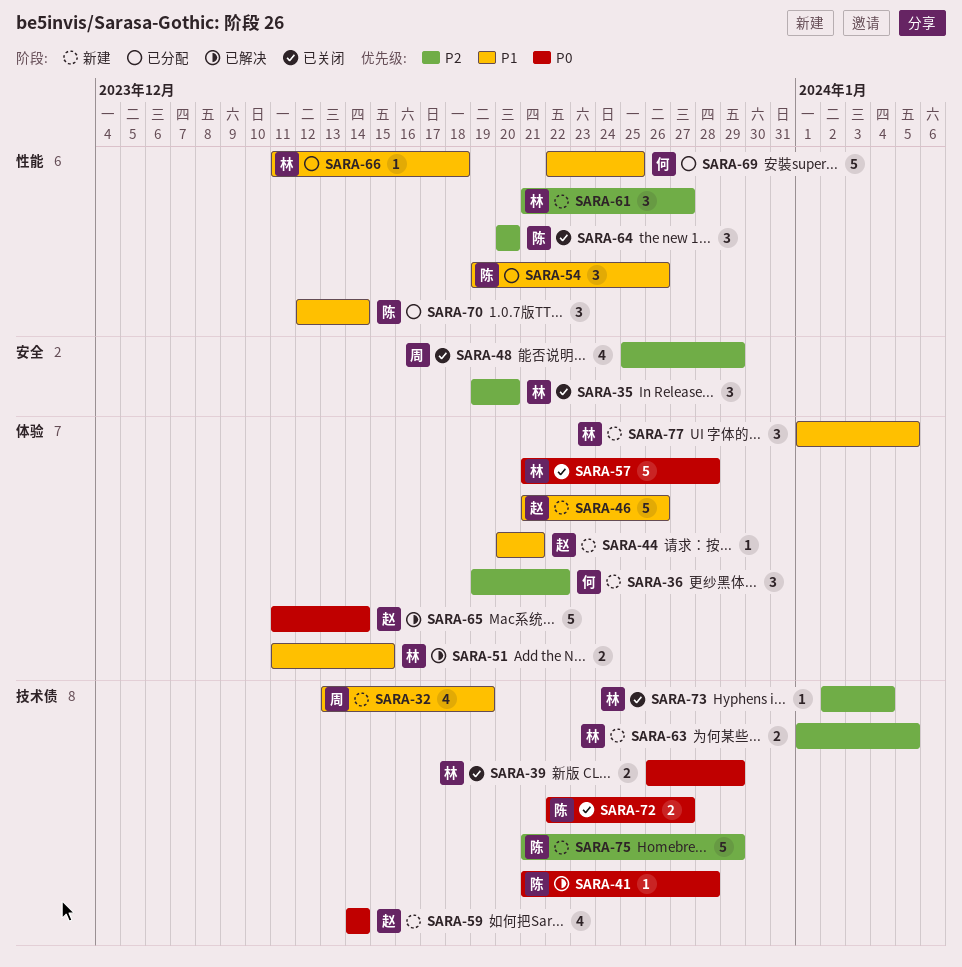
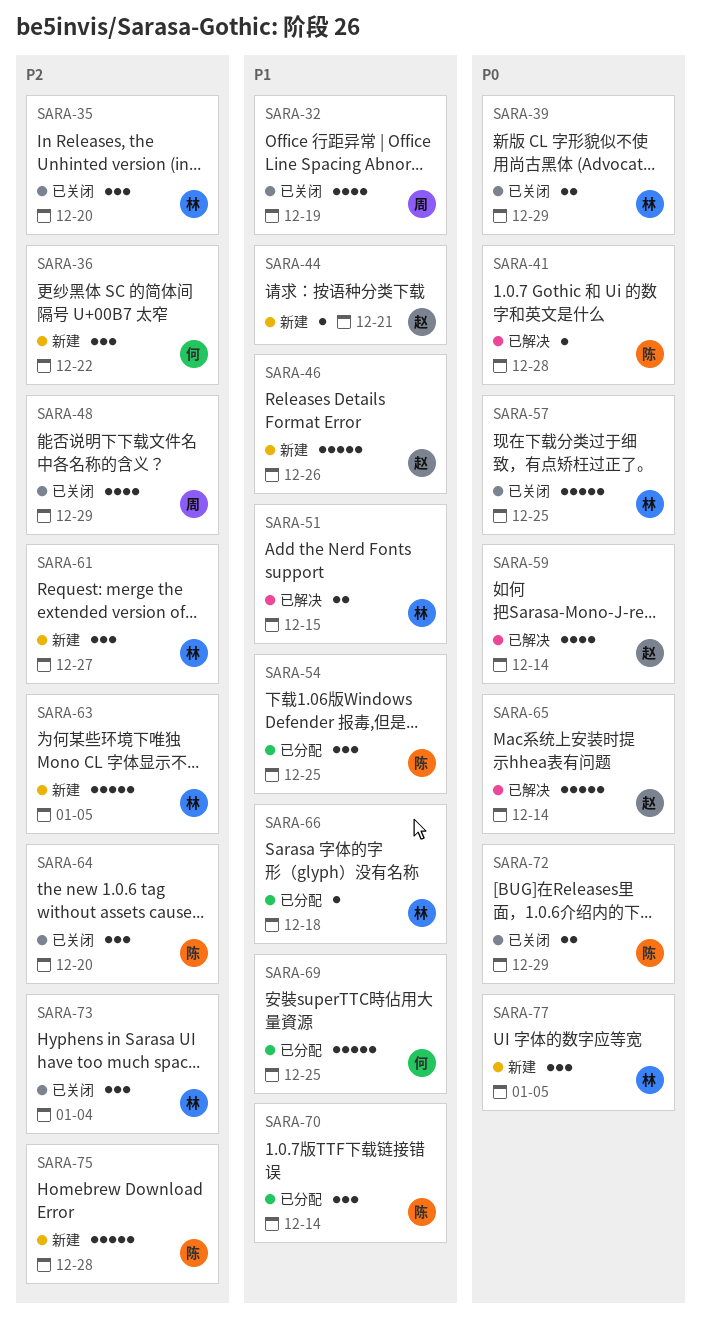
SARA-32, status: 新建 -> 已关闭
SARA-54, due: Dec 26 -> Dec 25
SARA-57, due: Dec 28 -> Dec 25
SARA-59, status: 新建 -> 已解决
SARA-63, estimate: 2 -> 5
SARA-72, due: Dec 27 -> Dec 29
SARA-73, estimate: 1 -> 3
SARA-75, due: Dec 29 -> Dec 28
SARA-77, priority: P1 -> P0

